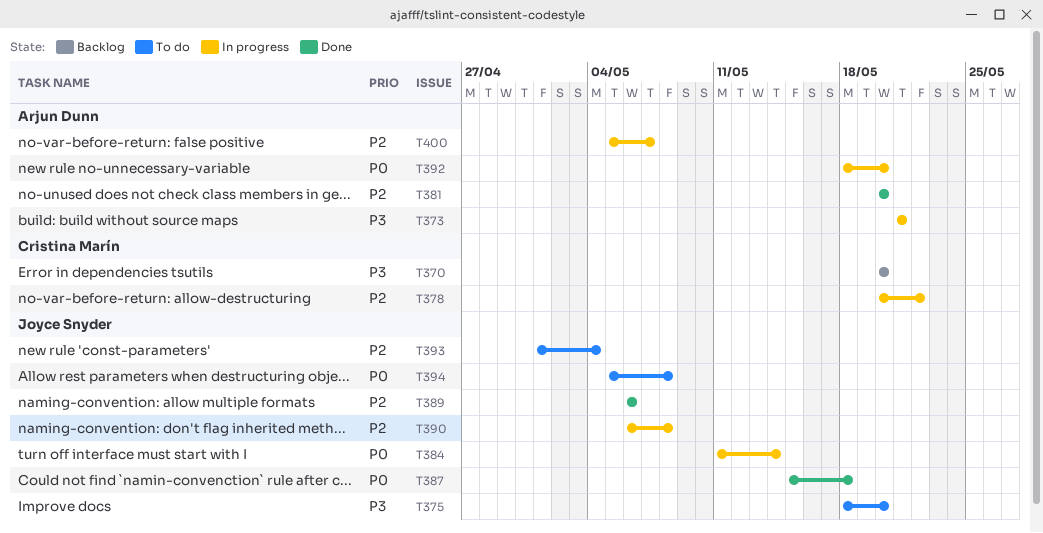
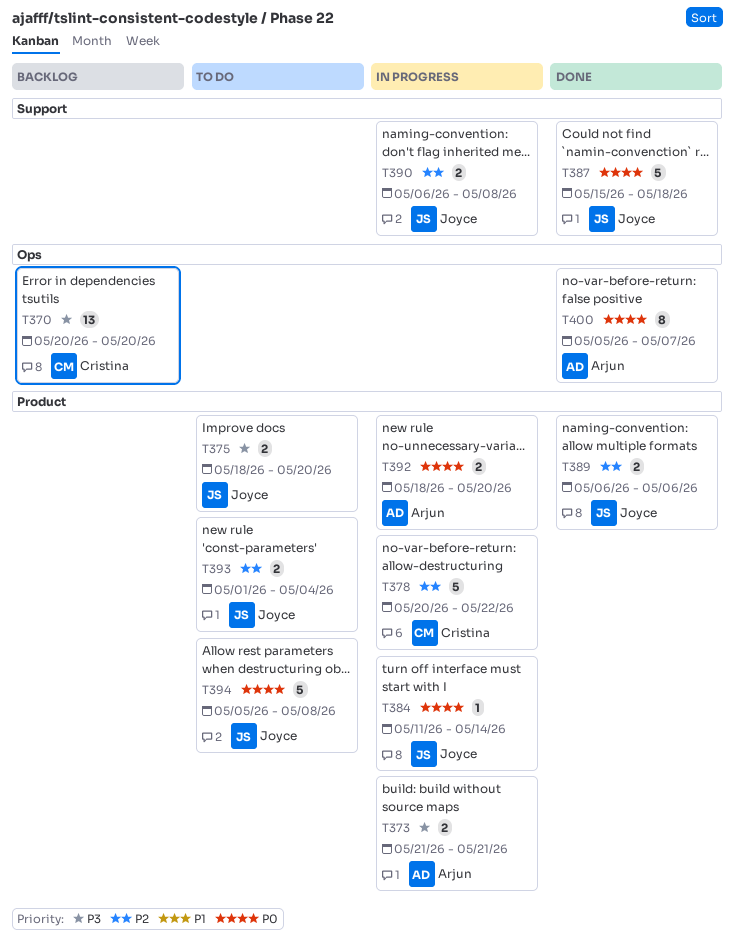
T381: present -> none
T400, status: In progress -> Done
T400, priority: P2 -> P0

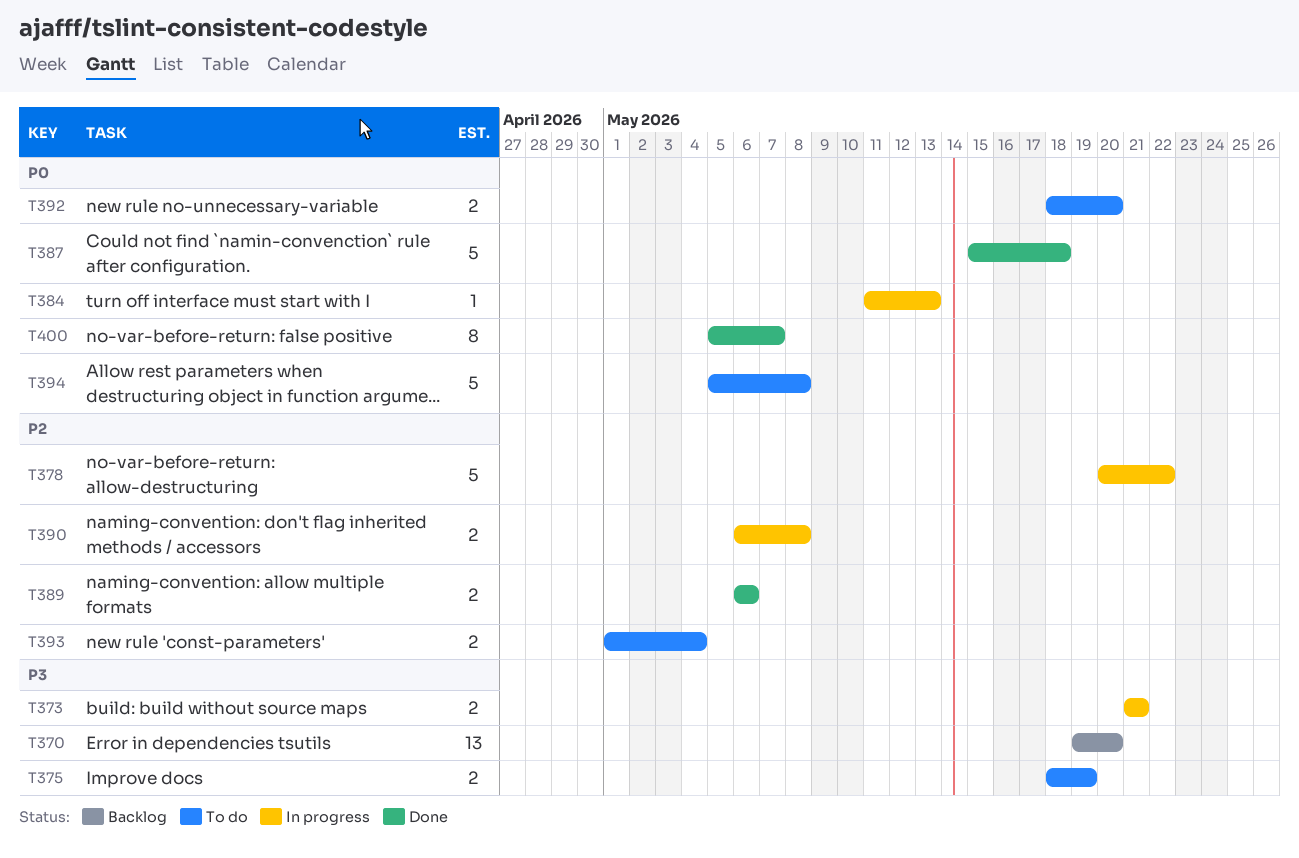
T370, start: May 20 -> May 19
T375, due: May 20 -> May 19
T384, due: May 14 -> May 13
T392, status: In progress -> To do

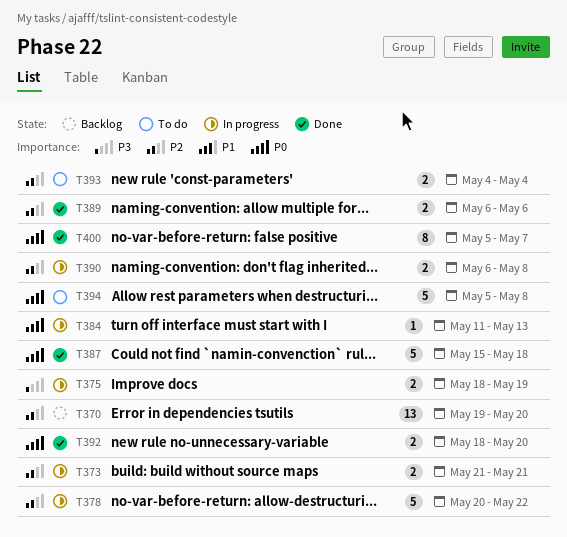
T370, priority: P3 -> P2
T373, priority: P3 -> P2
T375, status: To do -> In progress
T392, status: To do -> Done
T393, start: May 1 -> May 4

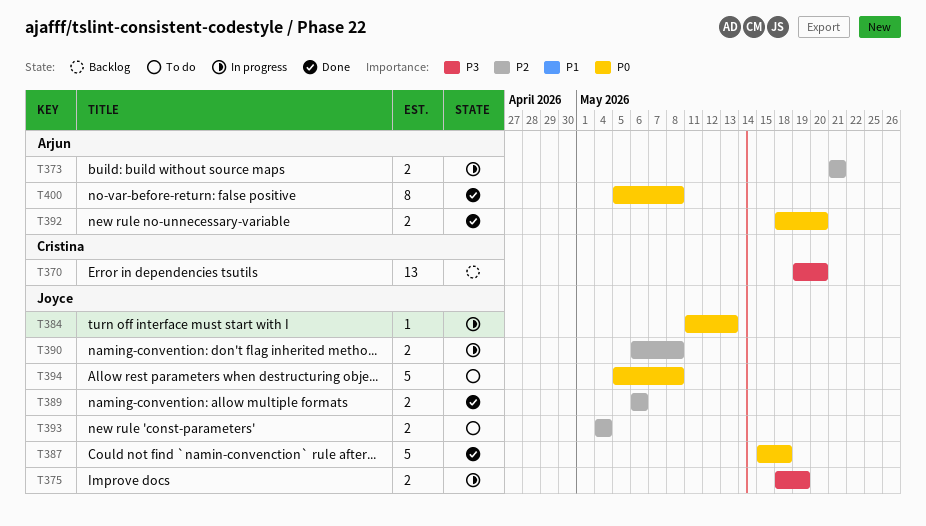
T370, priority: P2 -> P3
T378: present -> none
T400, due: May 7 -> May 8

